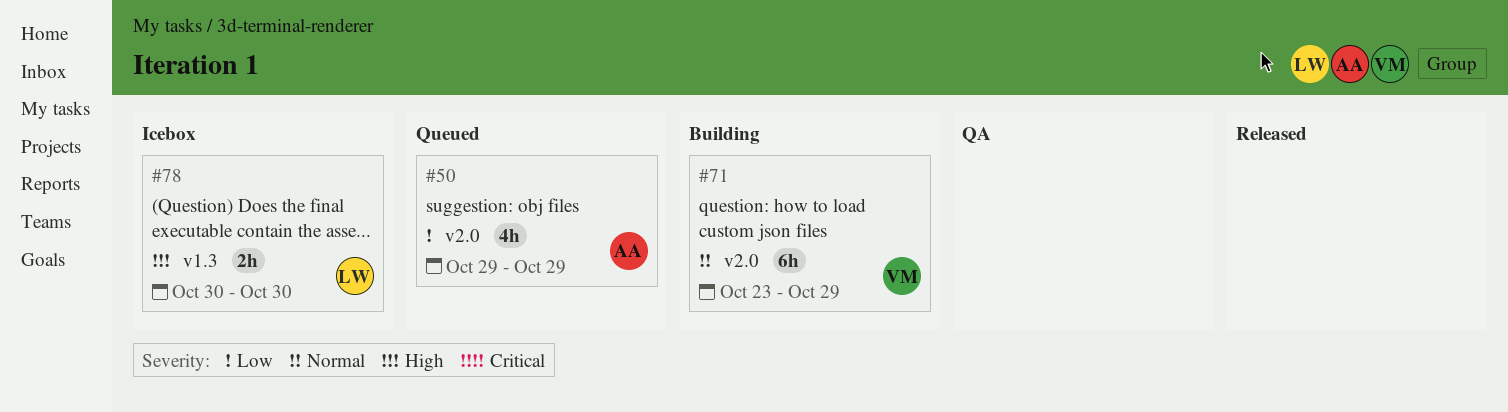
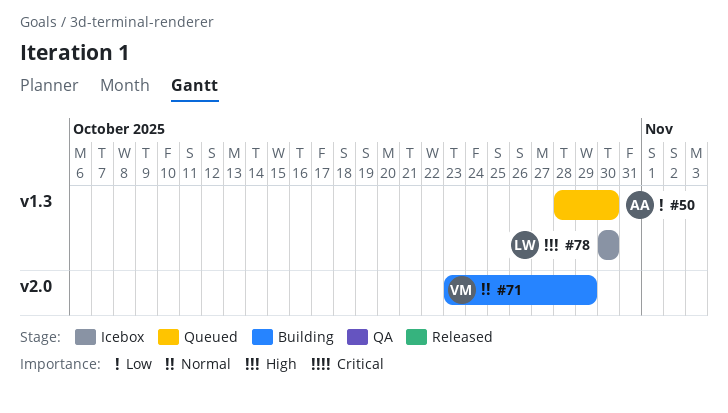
#50, label: v2.0 -> v1.3
#50, start: Oct 29 -> Oct 28
#50, due: Oct 29 -> Oct 30

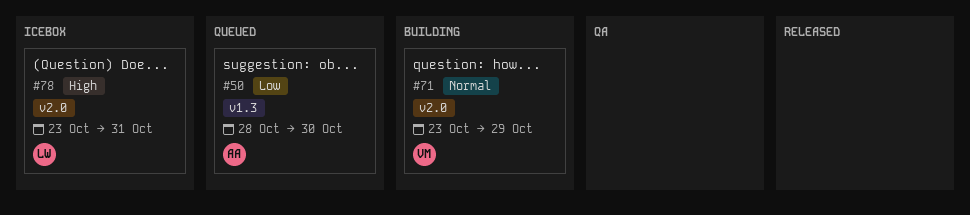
#78, label: v1.3 -> v2.0
#78, start: Oct 30 -> Oct 23
#78, due: Oct 30 -> Oct 31

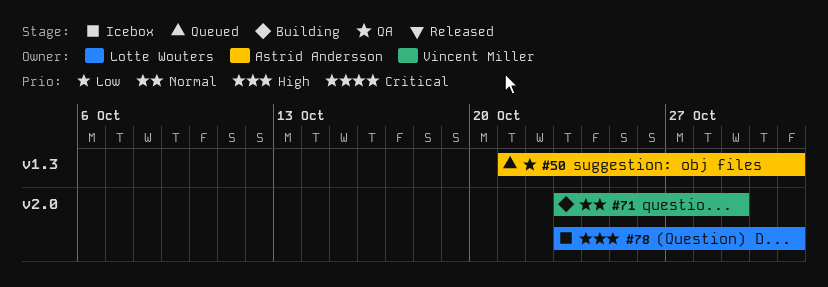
#50, start: Oct 28 -> Oct 21
#50, due: Oct 30 -> Oct 31

